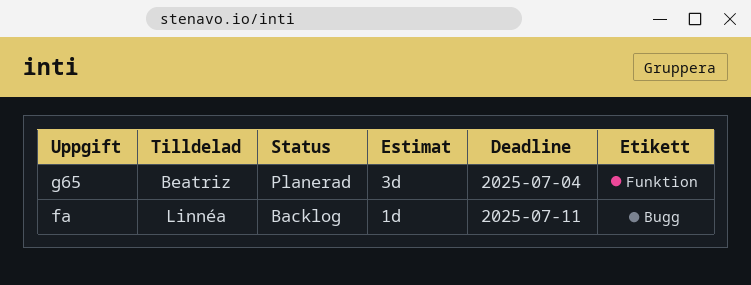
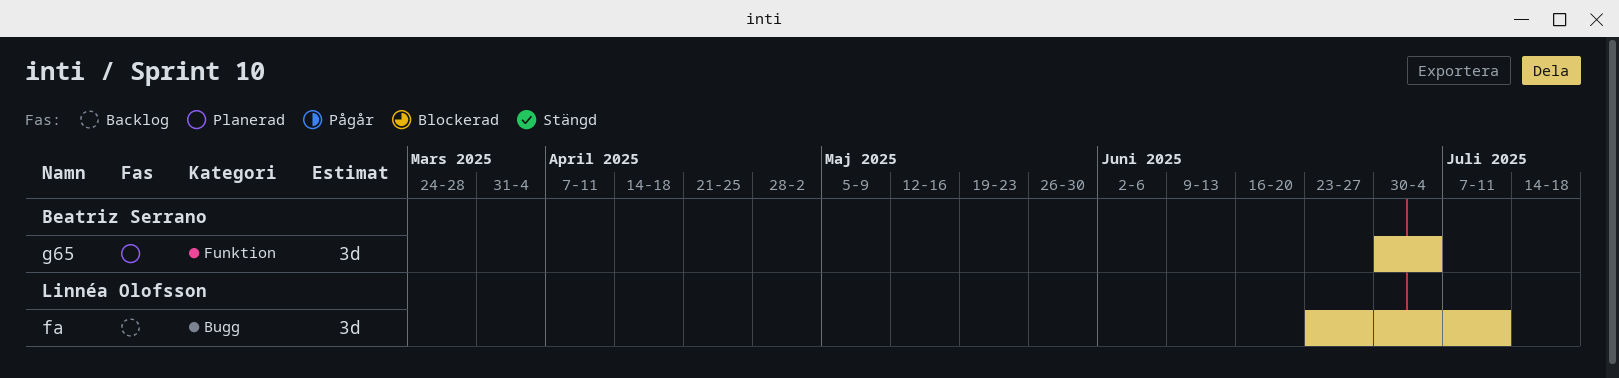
fa, estimate: 1d -> 3d

